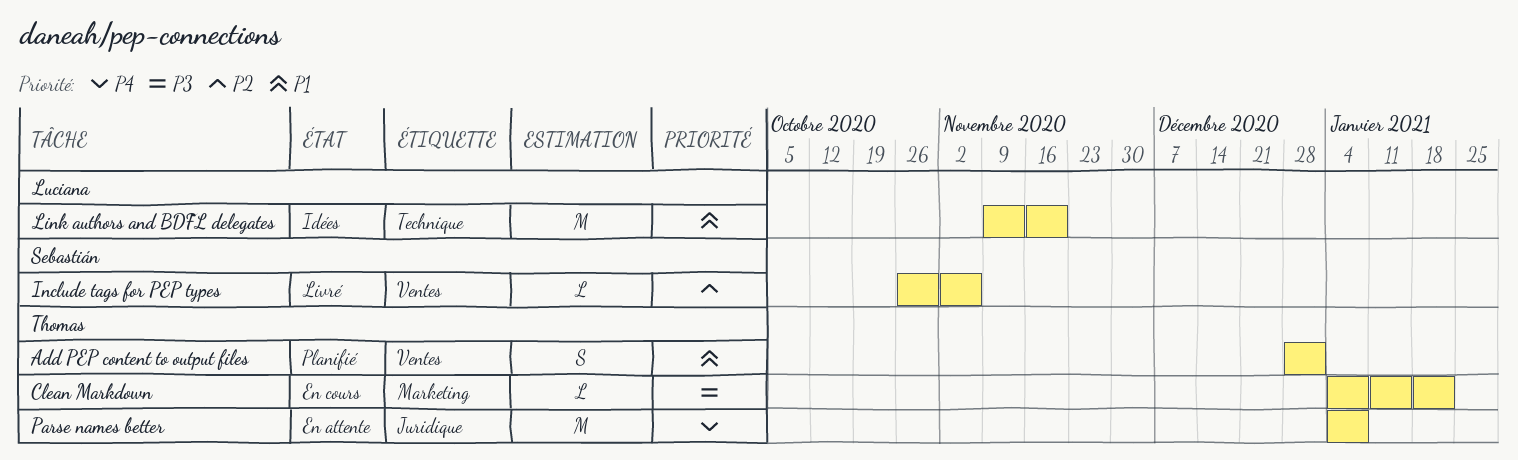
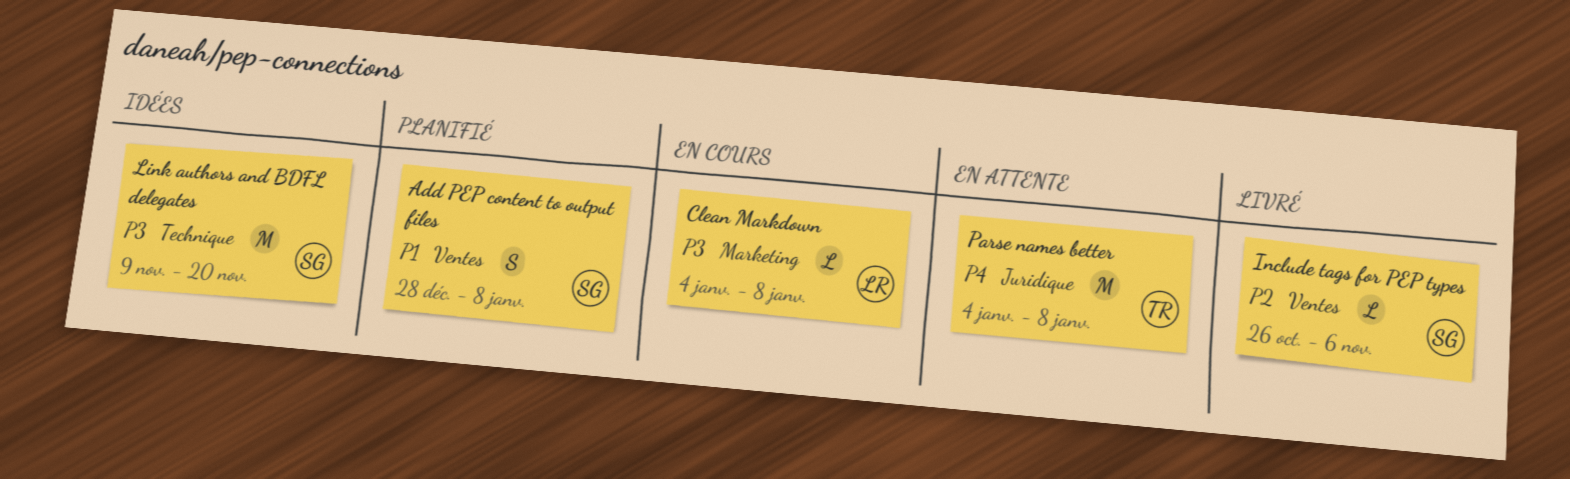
Add PEP content to output files, owner: Thomas -> Sebastián
Add PEP content to output files, due: Jan 1 -> Jan 8
Clean Markdown, owner: Thomas -> Luciana
Clean Markdown, due: Jan 22 -> Jan 8
Link authors and BDFL delegates, owner: Luciana -> Sebastián
Link authors and BDFL delegates, priority: P1 -> P3

